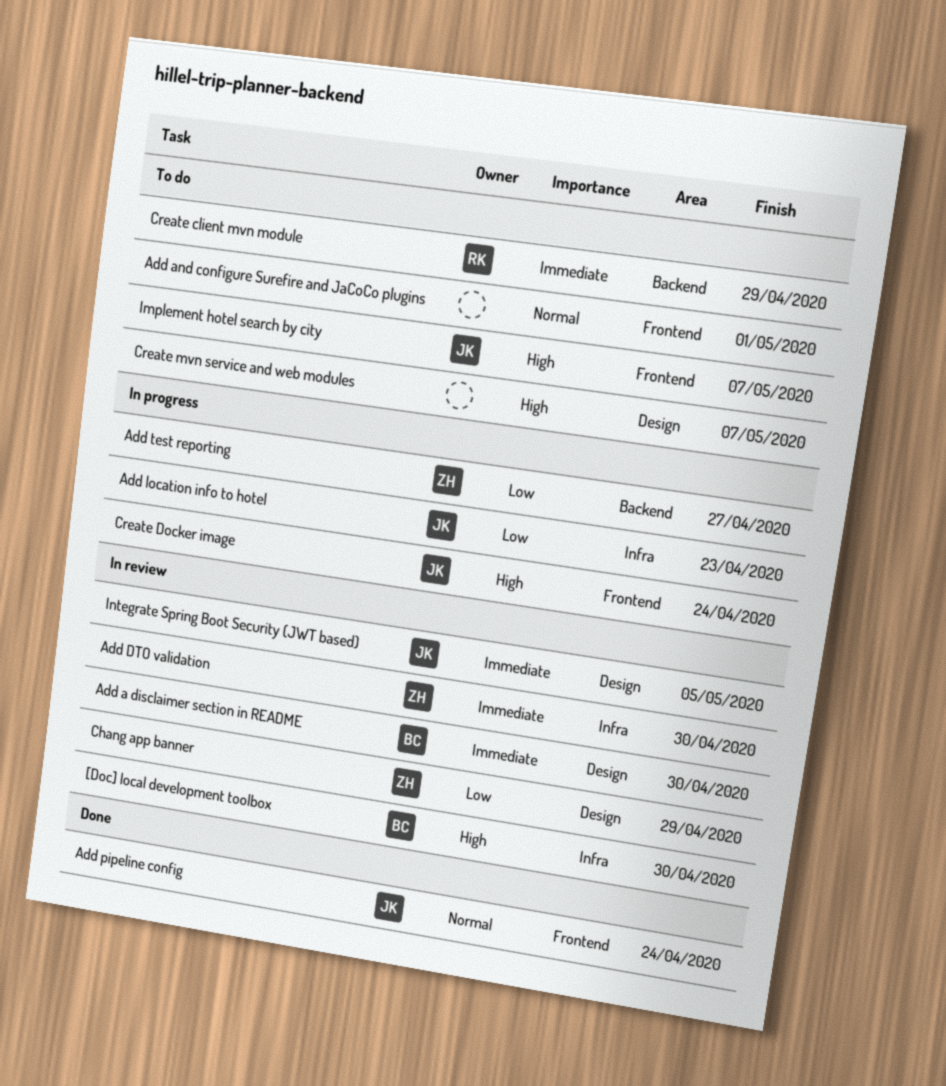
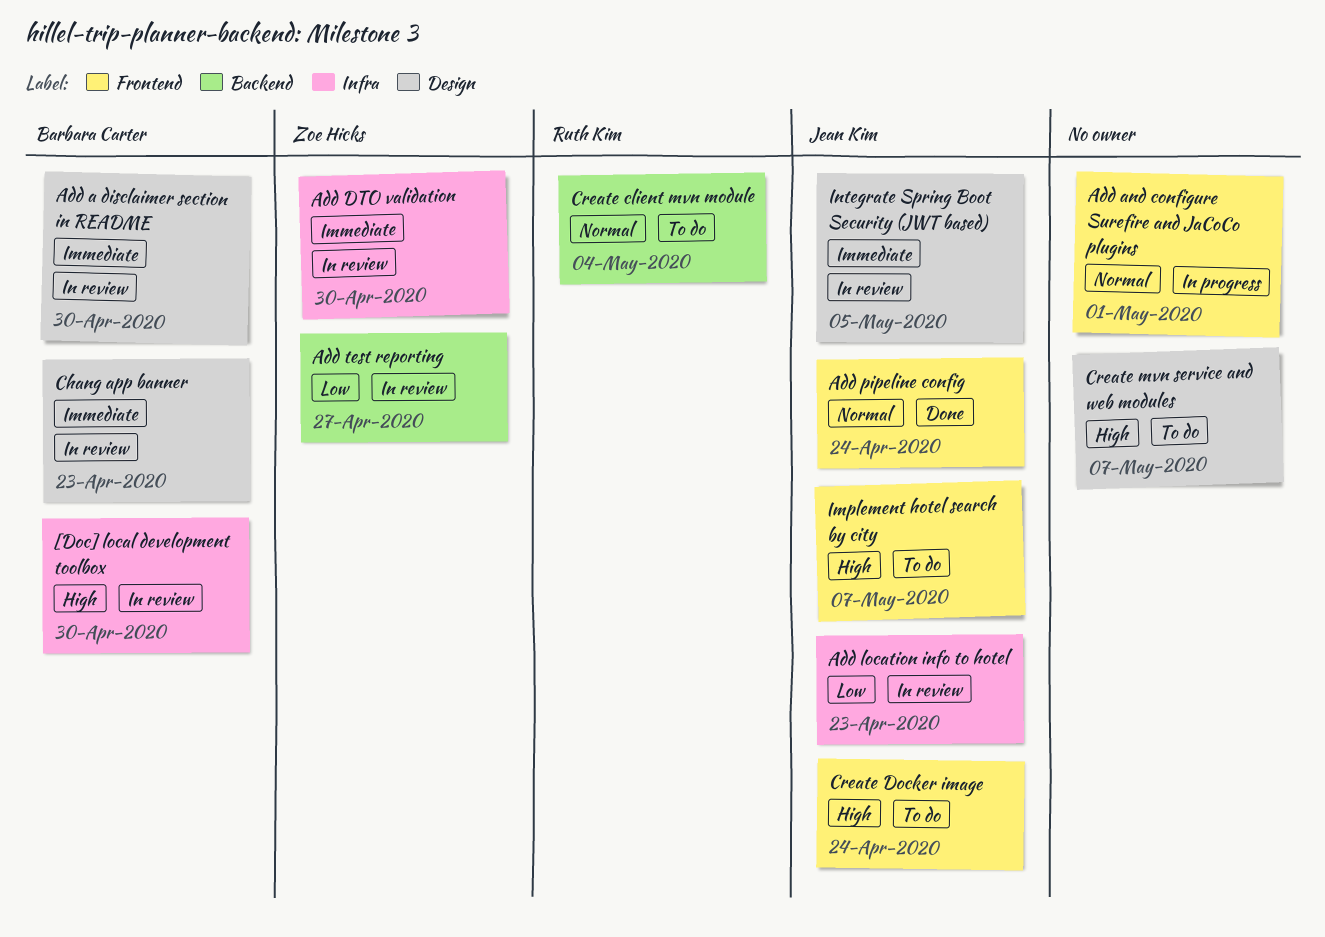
Add and configure Surefire and JaCoCo plugins, status: To do -> In progress
Add location info to hotel, status: In progress -> In review
Add test reporting, status: In progress -> In review
Chang app banner, owner: Zoe Hicks -> Barbara Carter
Chang app banner, priority: Low -> Immediate
Chang app banner, due: Apr 29 -> Apr 23
Create client mvn module, priority: Immediate -> Normal
Create client mvn module, due: Apr 29 -> May 4
Create Docker image, status: In progress -> To do

